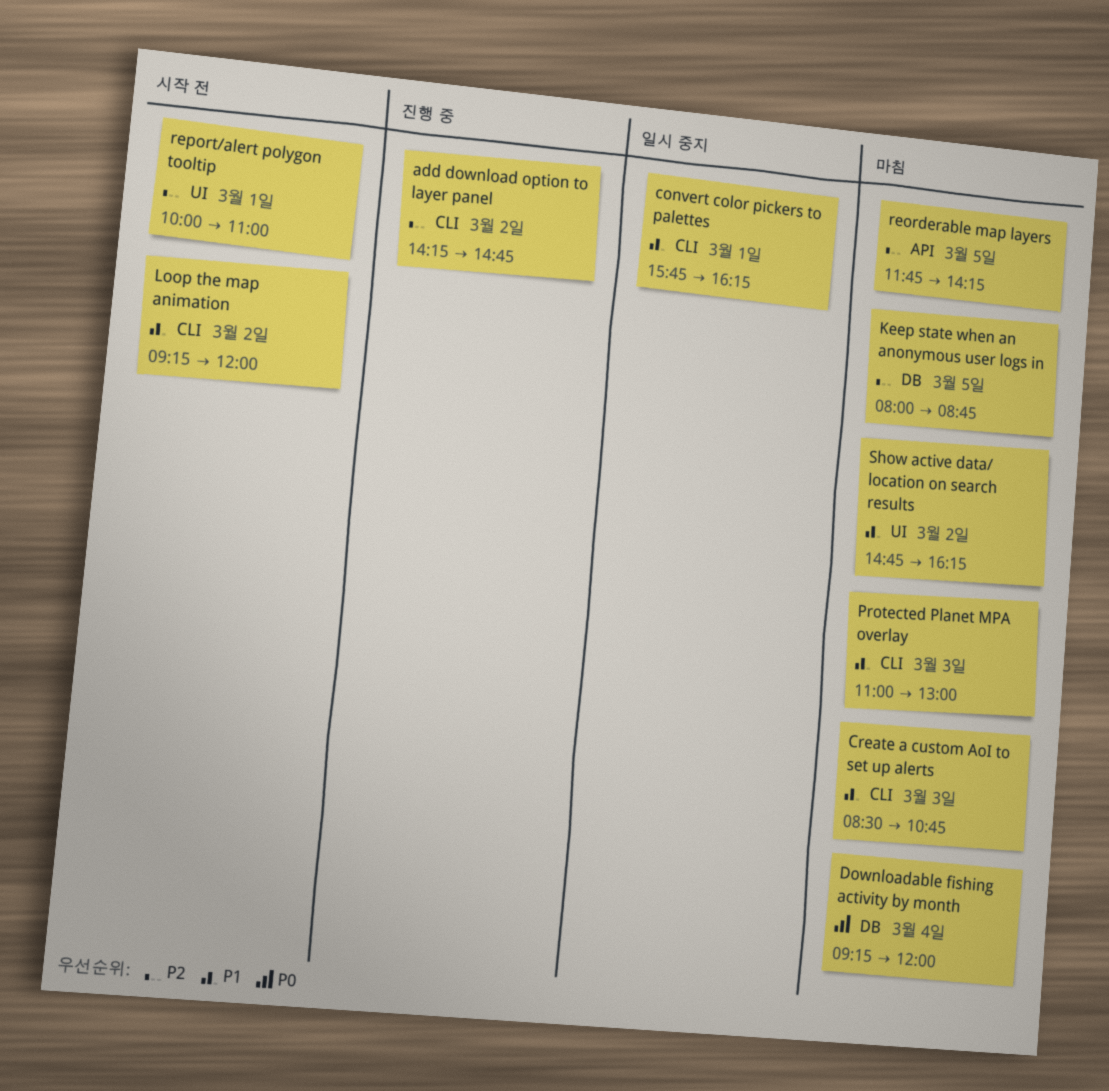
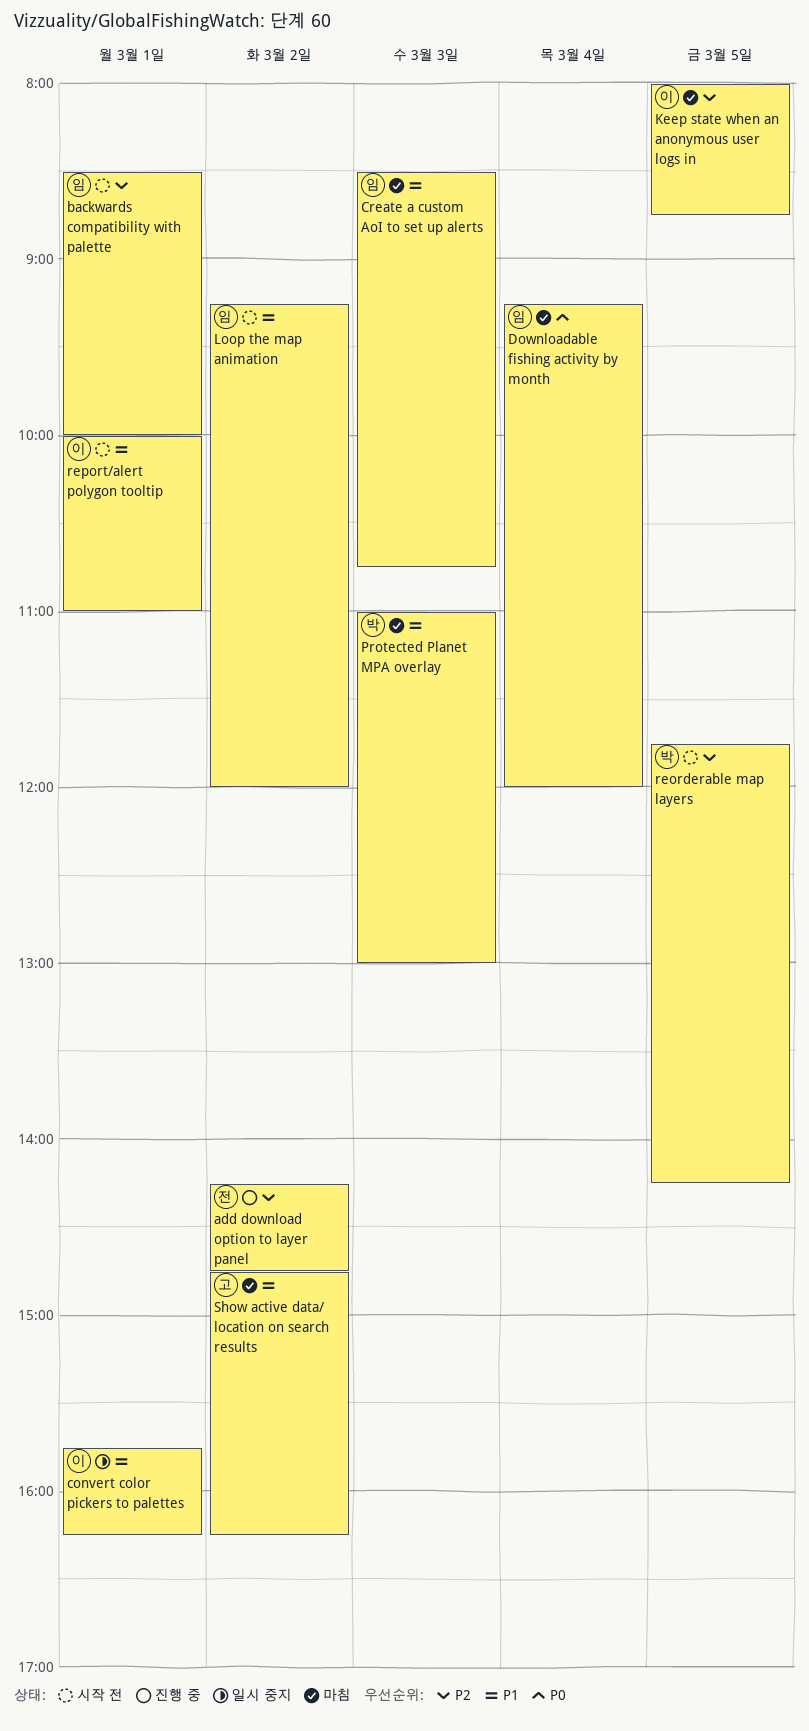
backwards compatibility with palette: none -> present
reorderable map layers, status: 마침 -> 시작 전
report/alert polygon tooltip, priority: P2 -> P1

